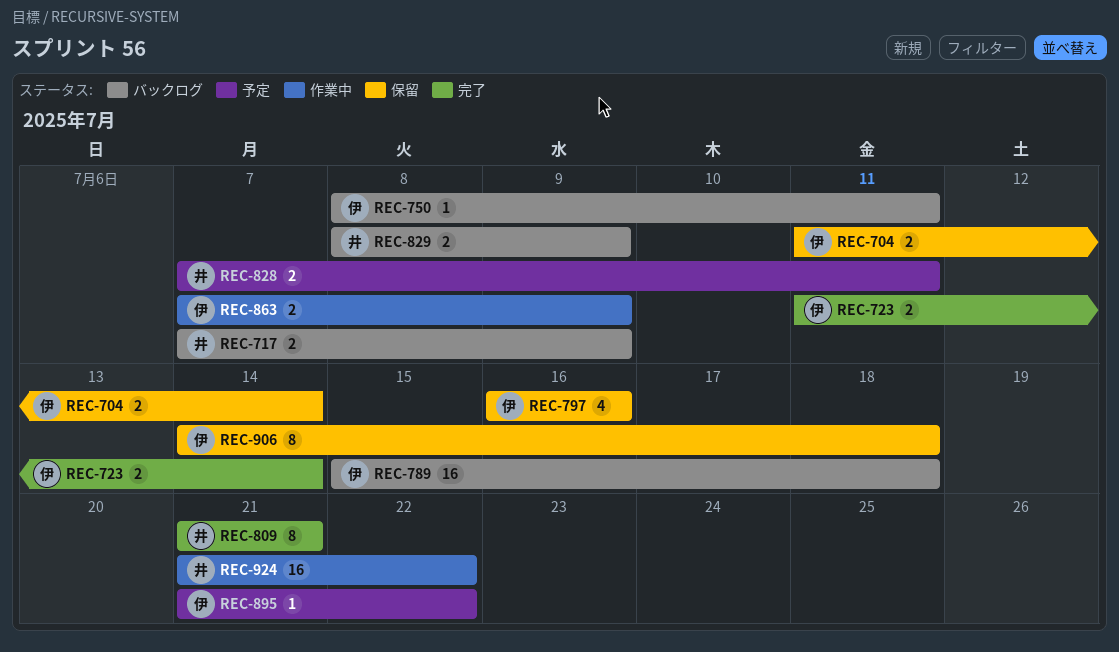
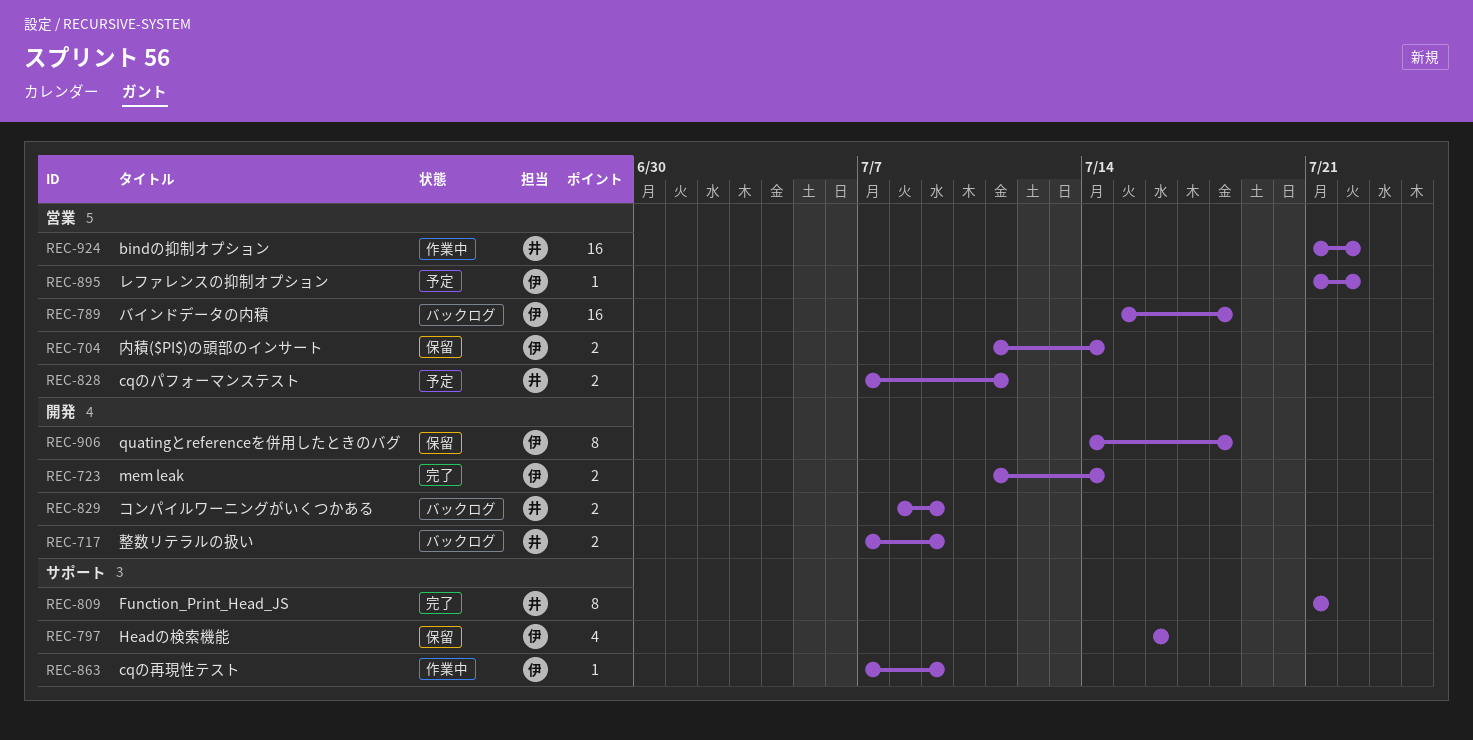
REC-750: present -> none
REC-863, estimate: 2 -> 1

